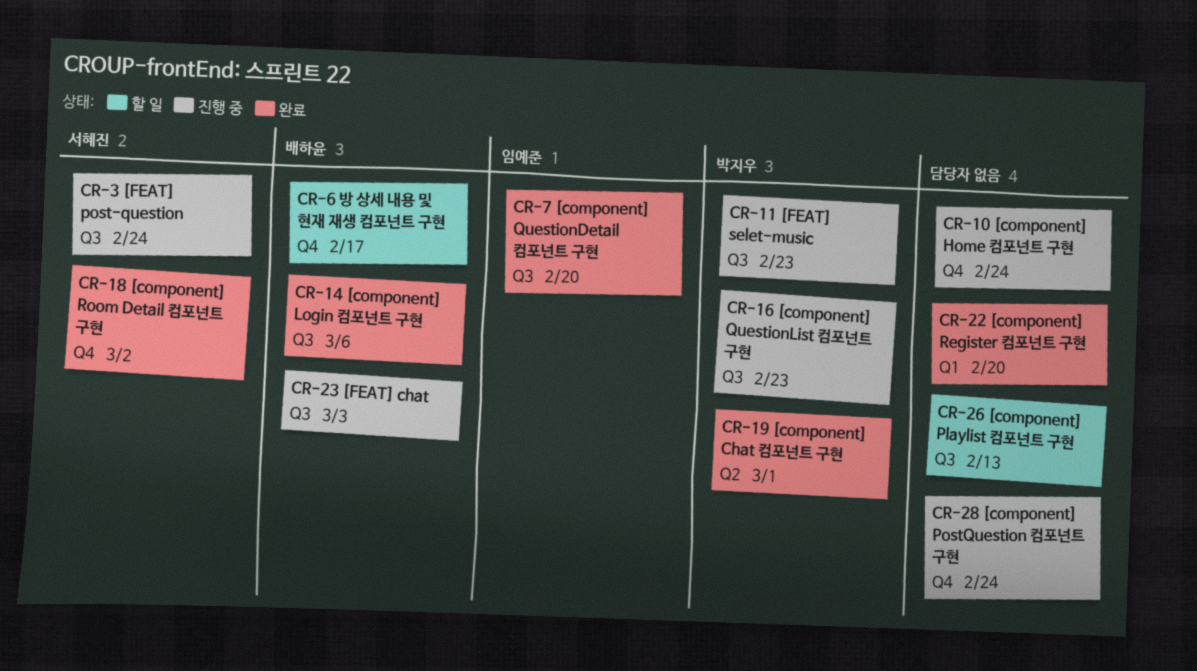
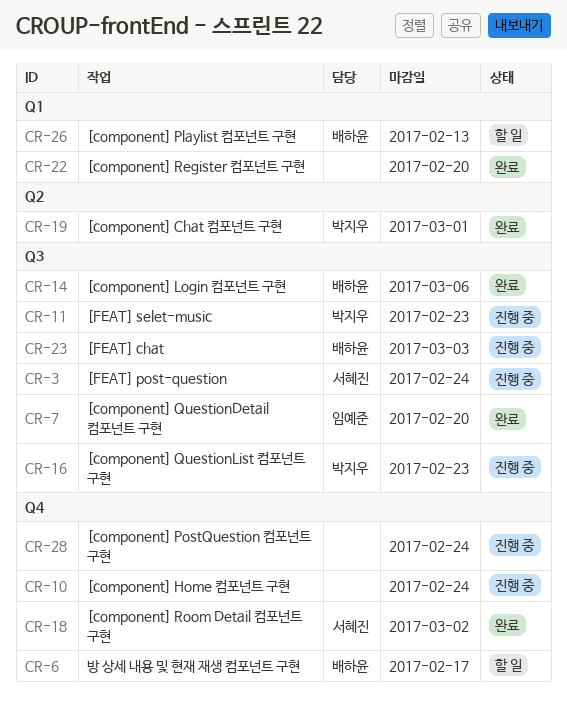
CR-26, owner: none -> 배하윤
CR-26, label: Q3 -> Q1

